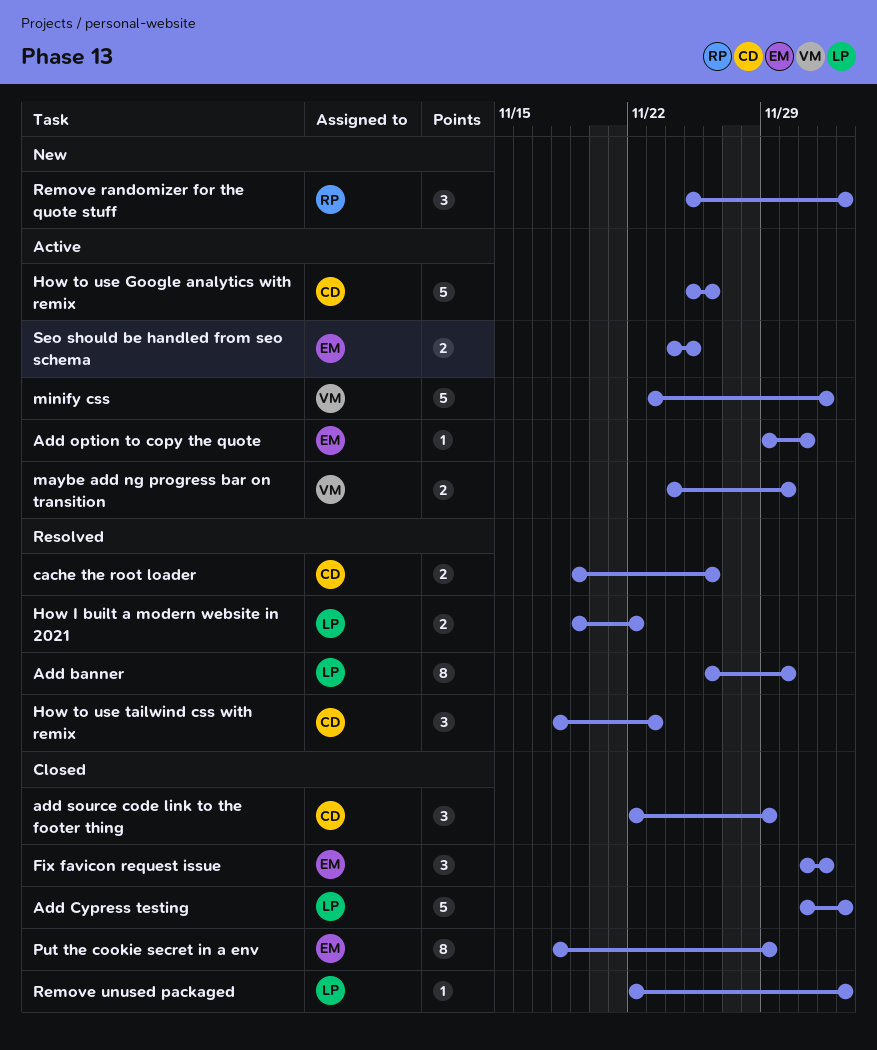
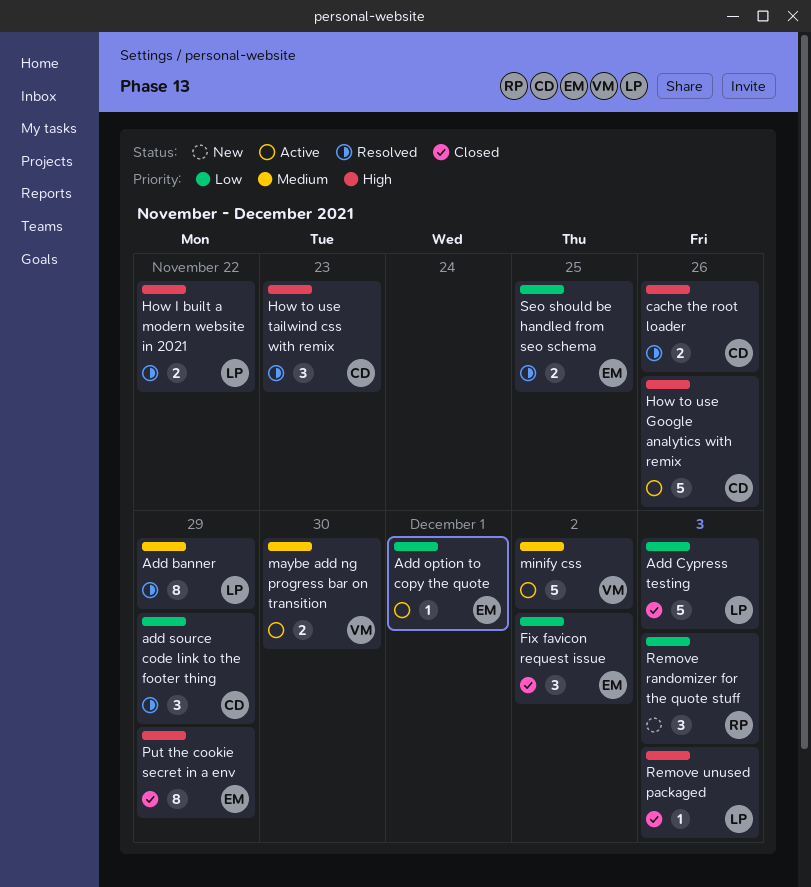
Add banner, due: Nov 30 -> Nov 29
add source code link to the footer thing, status: Closed -> Resolved
Seo should be handled from seo schema, status: Active -> Resolved

